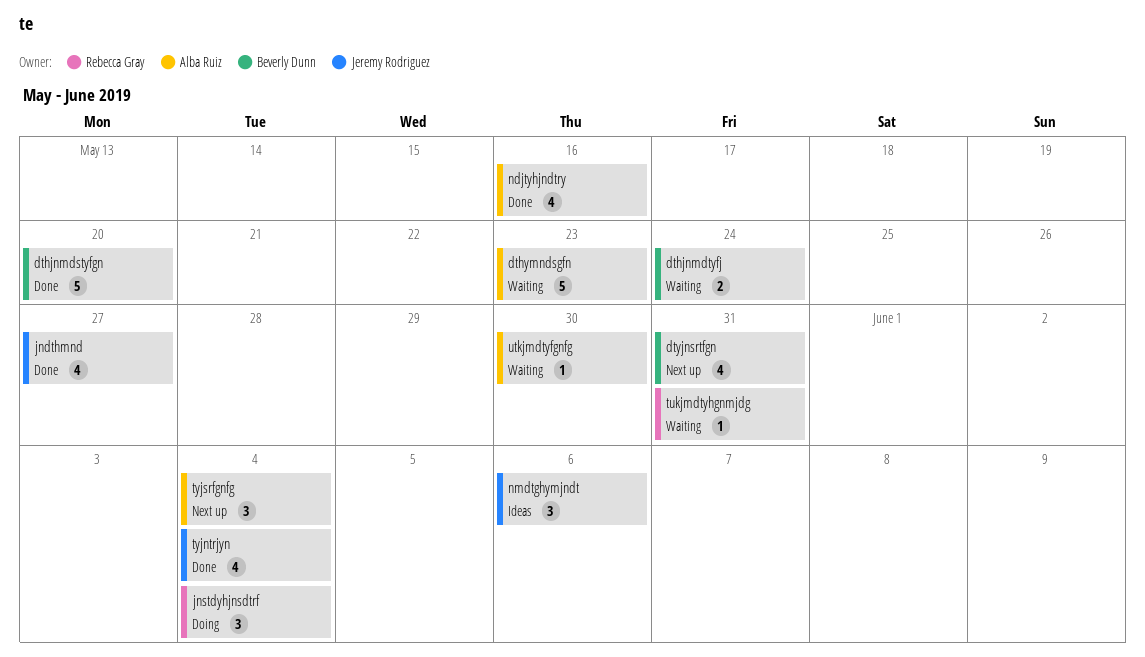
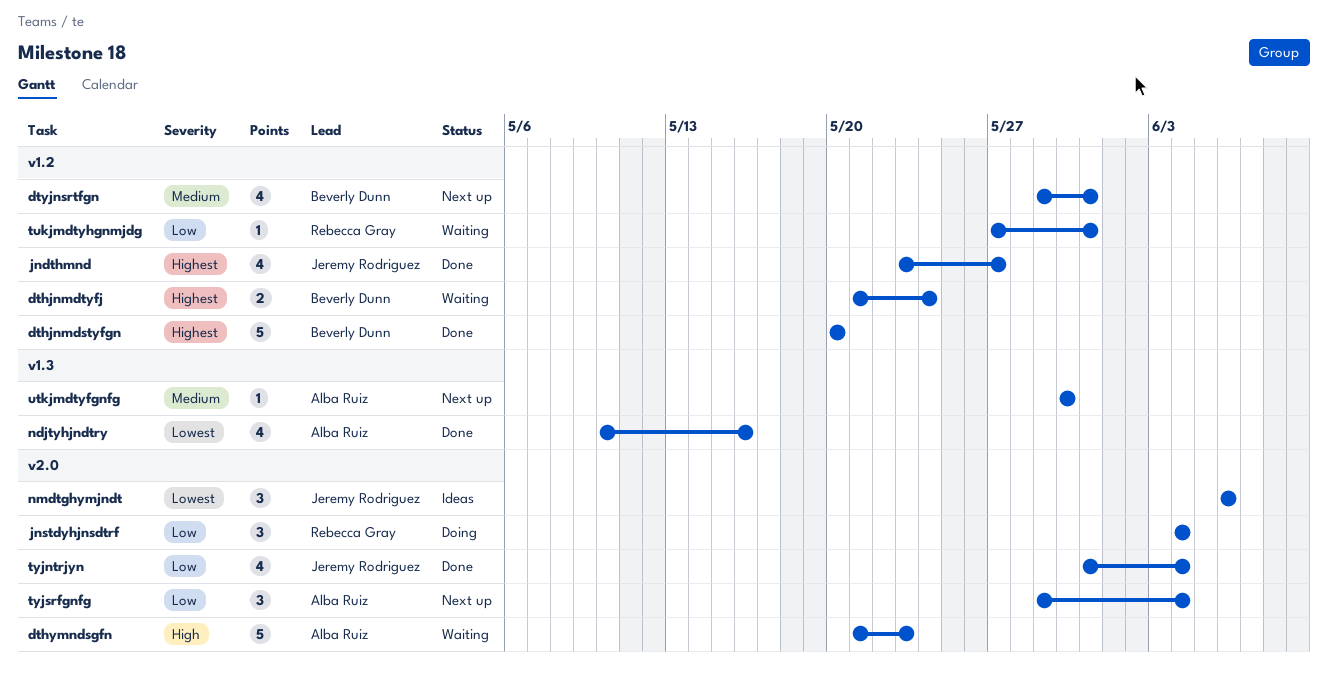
utkjmdtyfgnfg, status: Waiting -> Next up

